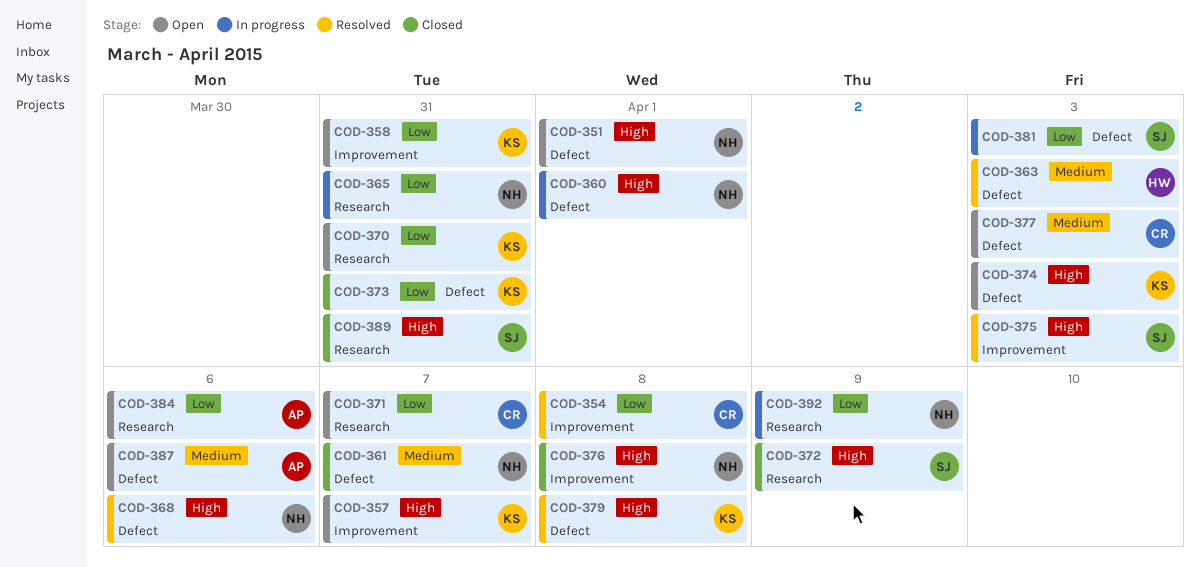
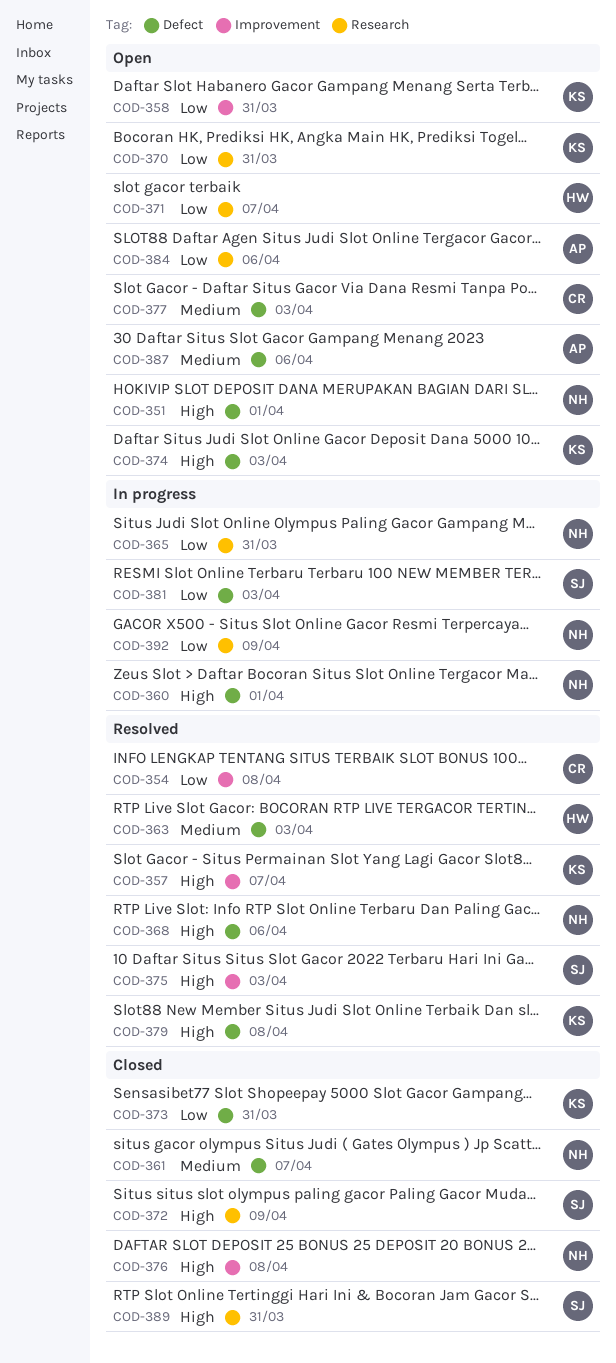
COD-357, status: Open -> Resolved
COD-371, owner: CR -> HW

